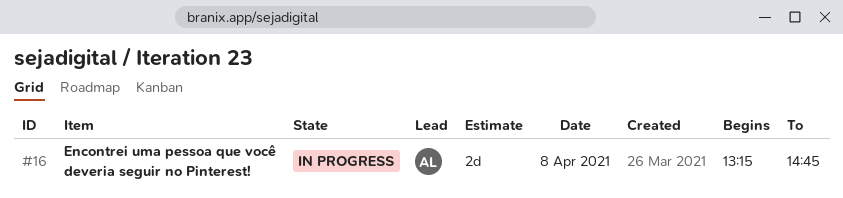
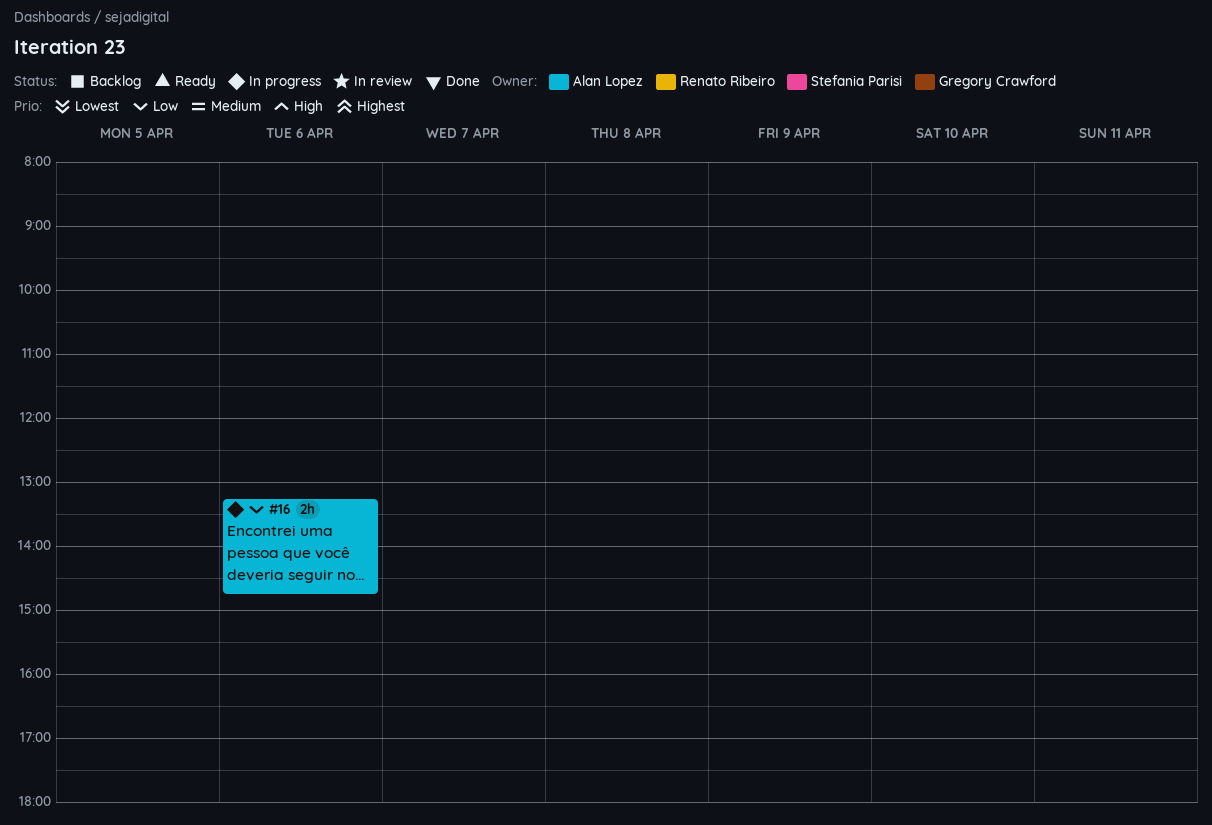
#16, estimate: 2d -> 2h
#16, day: Apr 8 -> Apr 6

